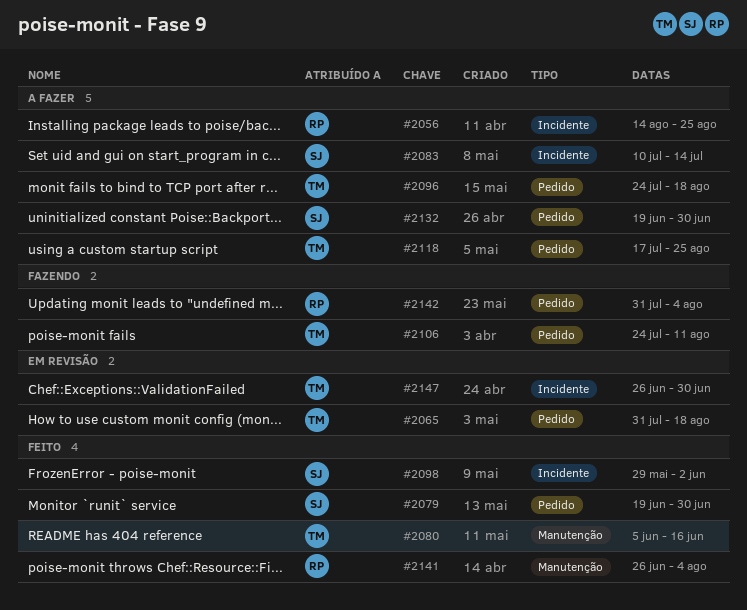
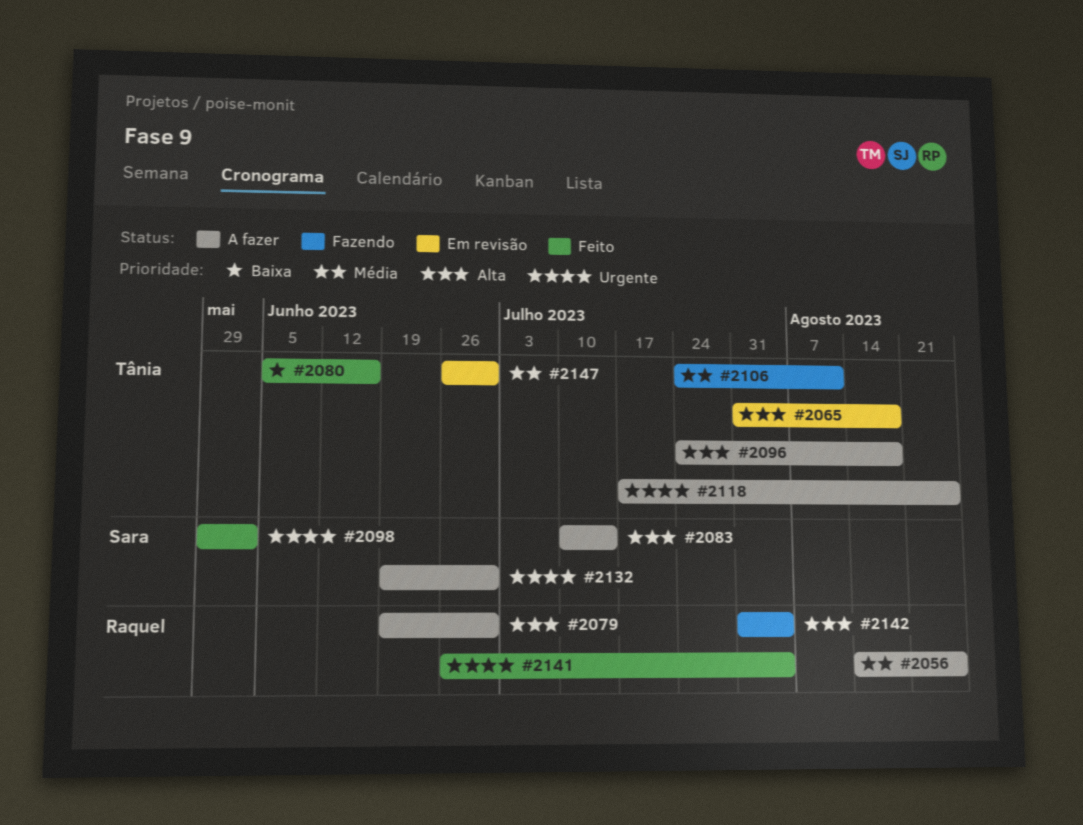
#2079, status: Feito -> A fazer
#2079, owner: Sara -> Raquel

